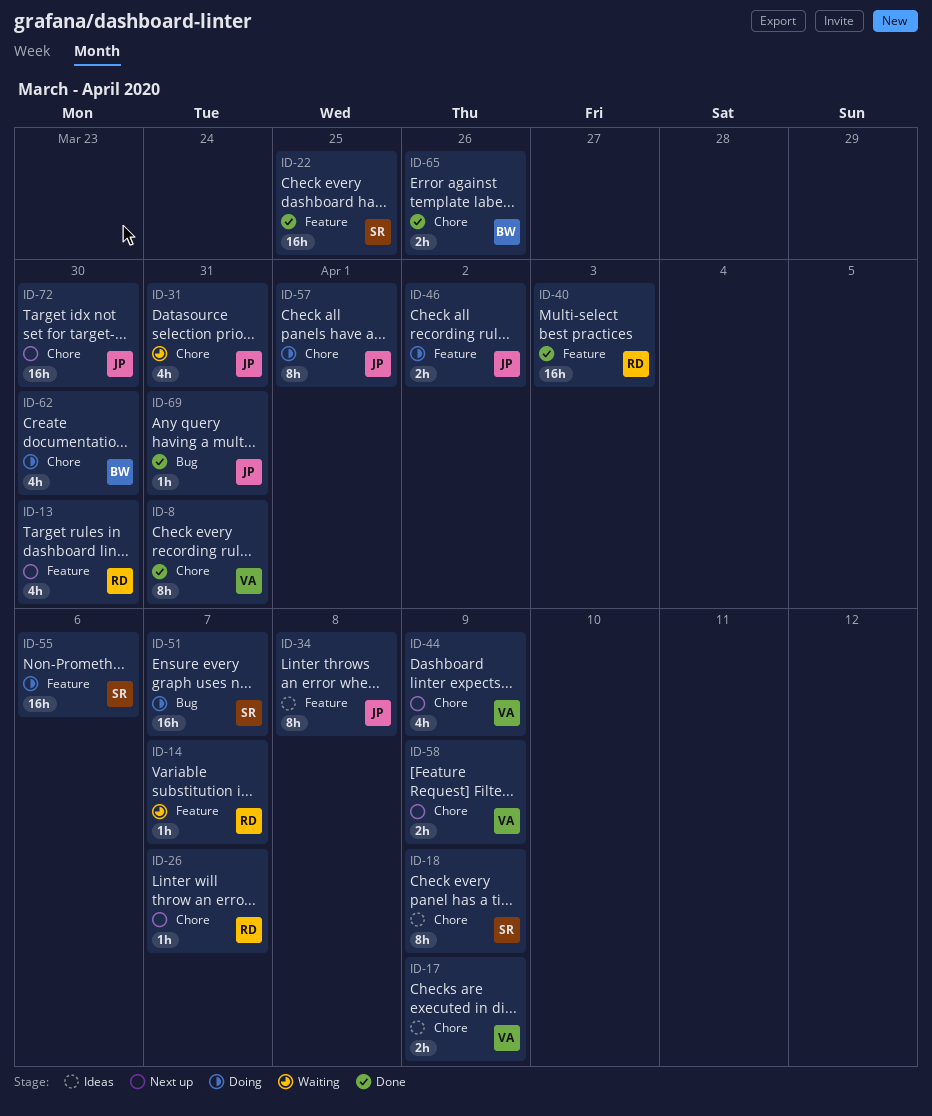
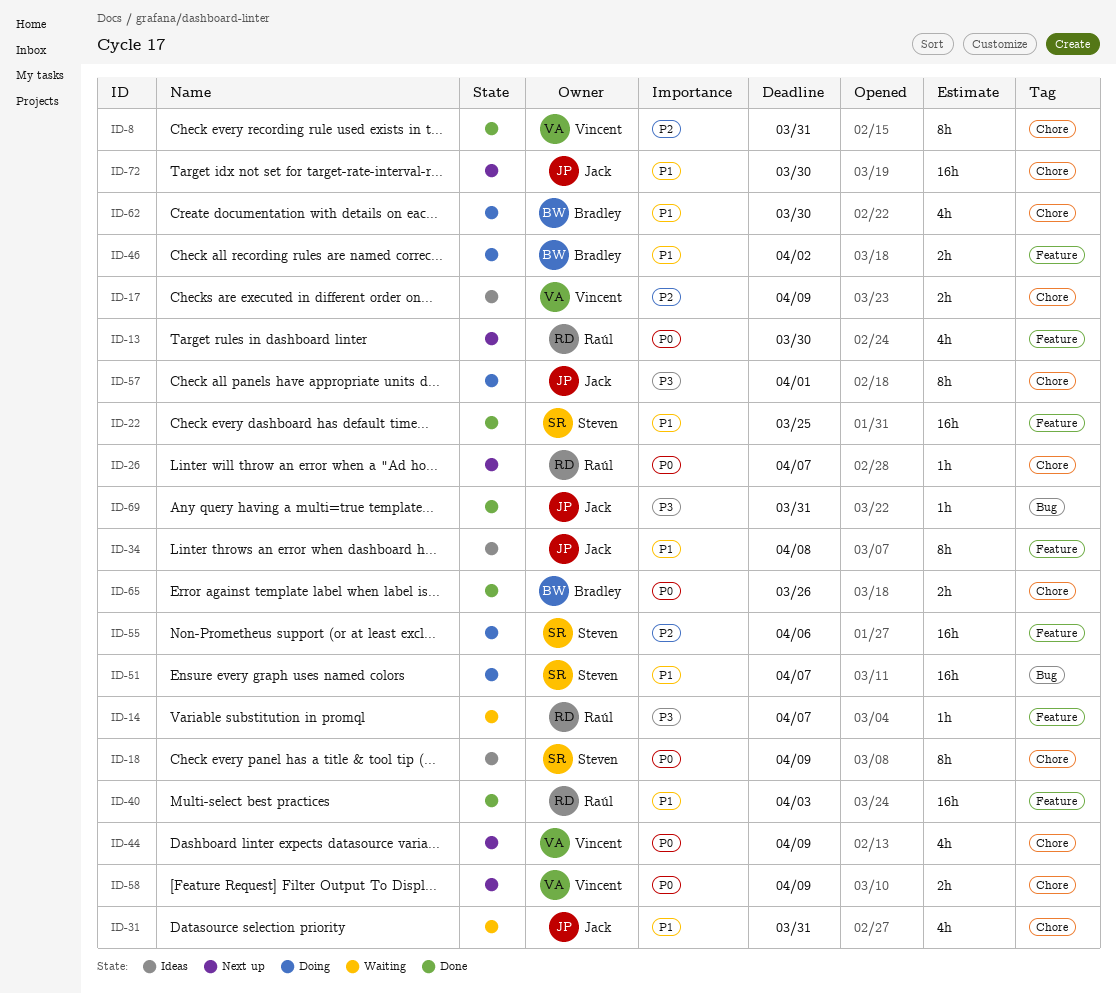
ID-46, owner: Jack -> Bradley

